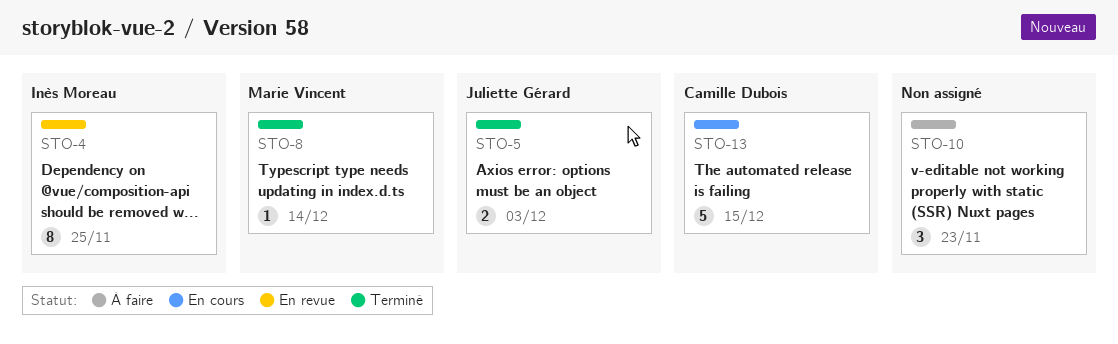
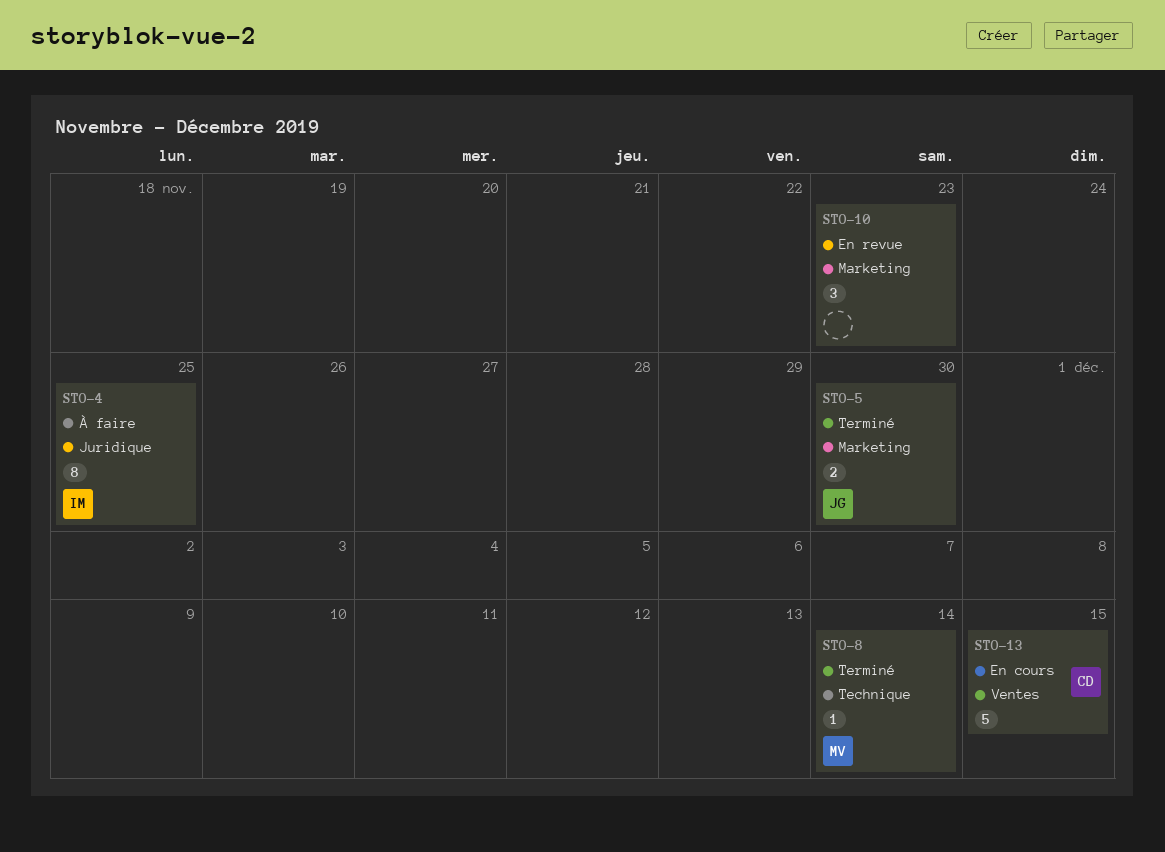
STO-4, status: En revue -> À faire
STO-5, due: Dec 3 -> Nov 30
STO-10, status: À faire -> En revue

